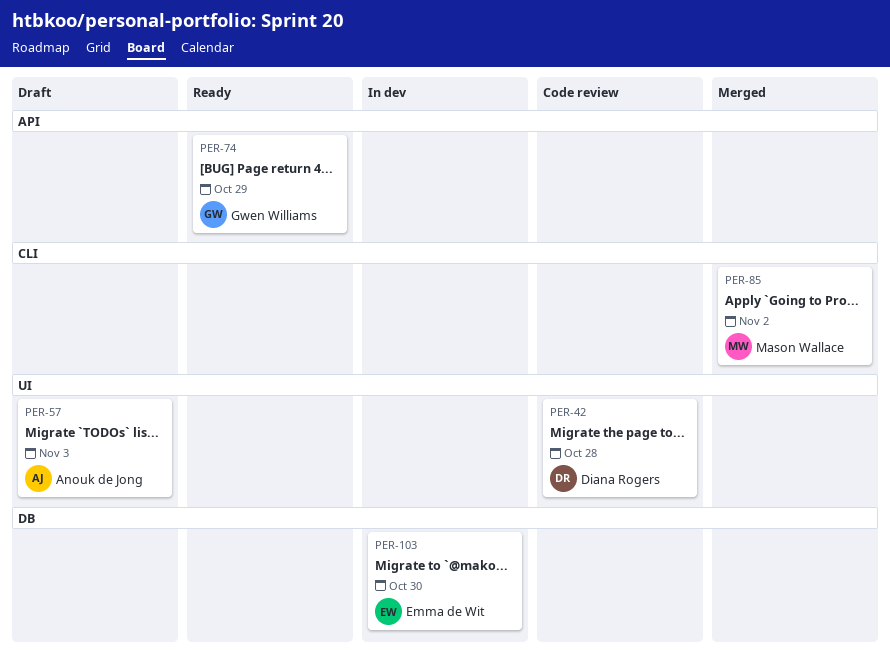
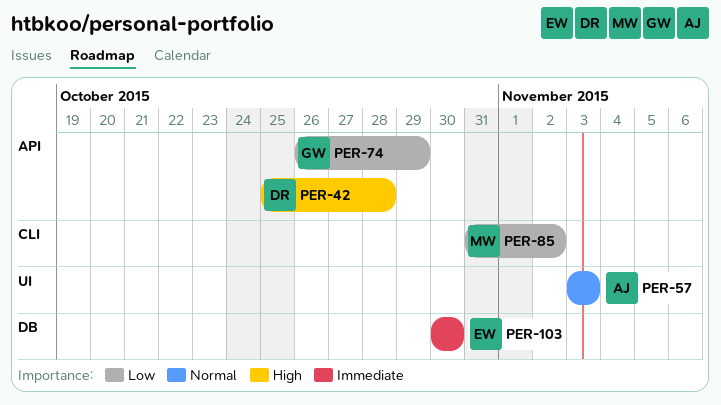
PER-42, label: UI -> API

